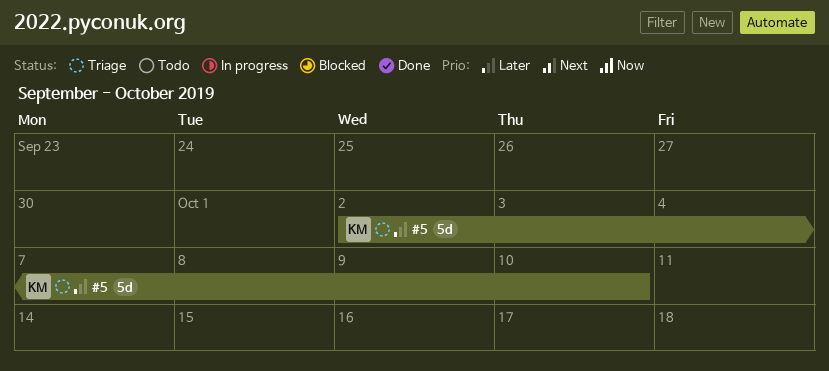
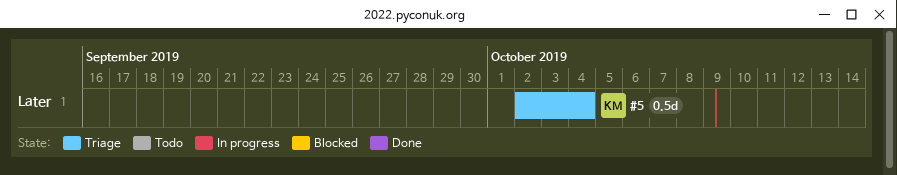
#5, estimate: 5d -> 0.5d
#5, due: Oct 10 -> Oct 4

